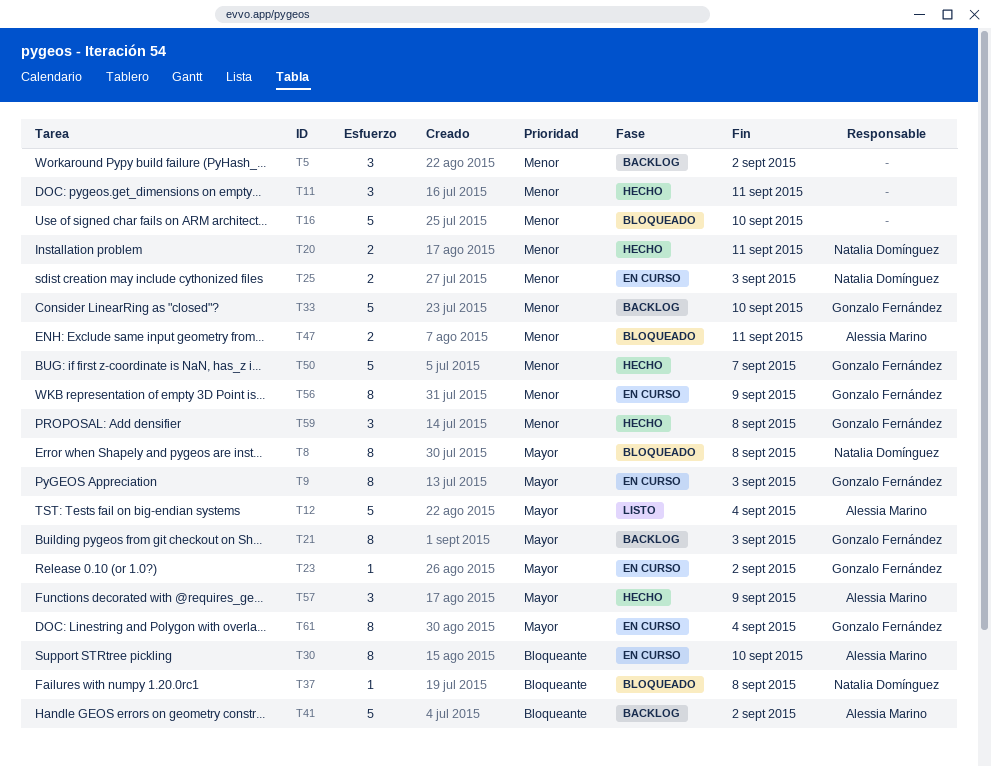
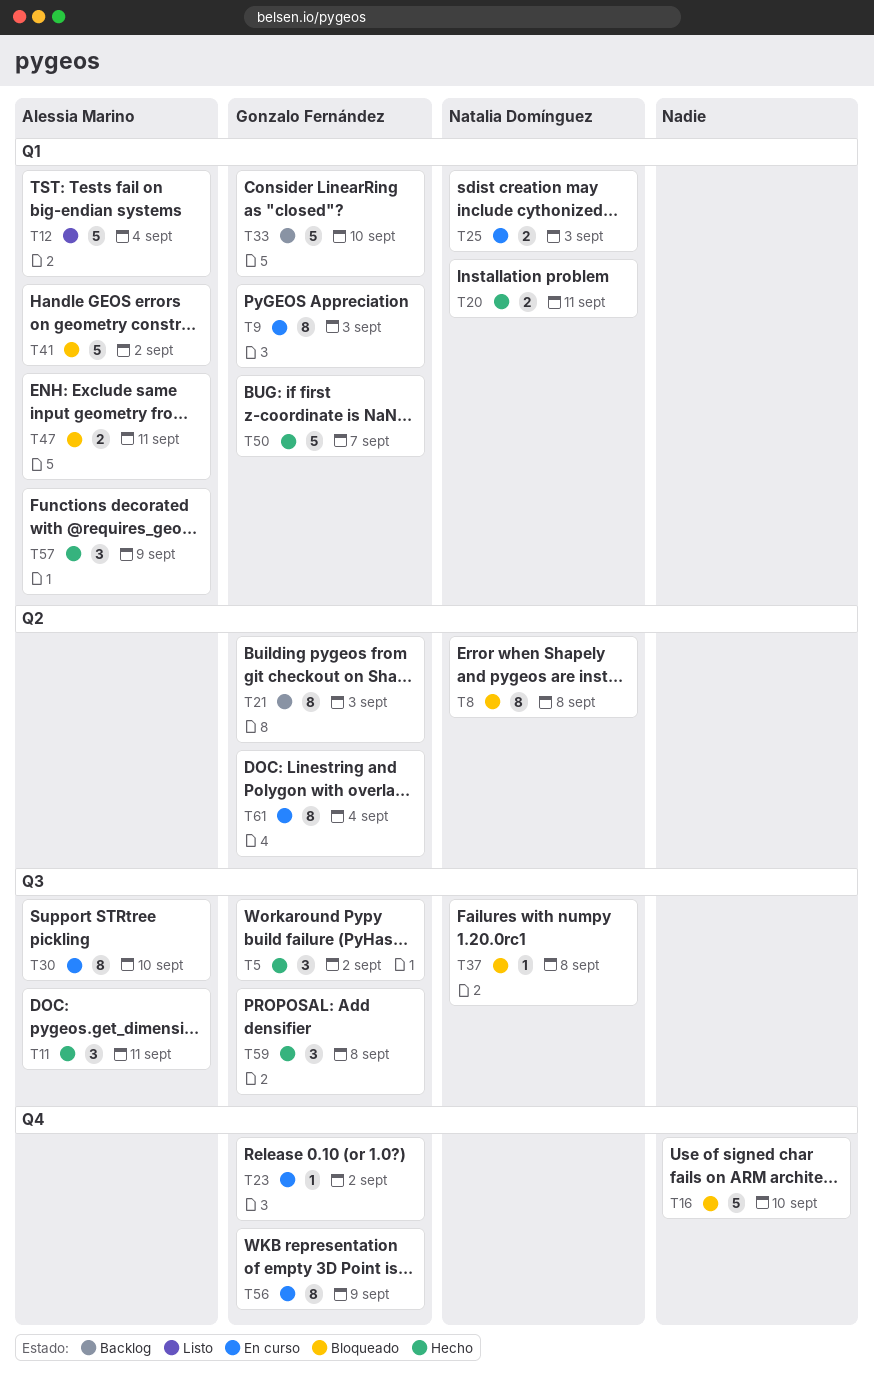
T5, status: Backlog -> Hecho
T5, owner: none -> Gonzalo Fernández
T11, owner: none -> Alessia Marino
T41, status: Backlog -> Bloqueado

